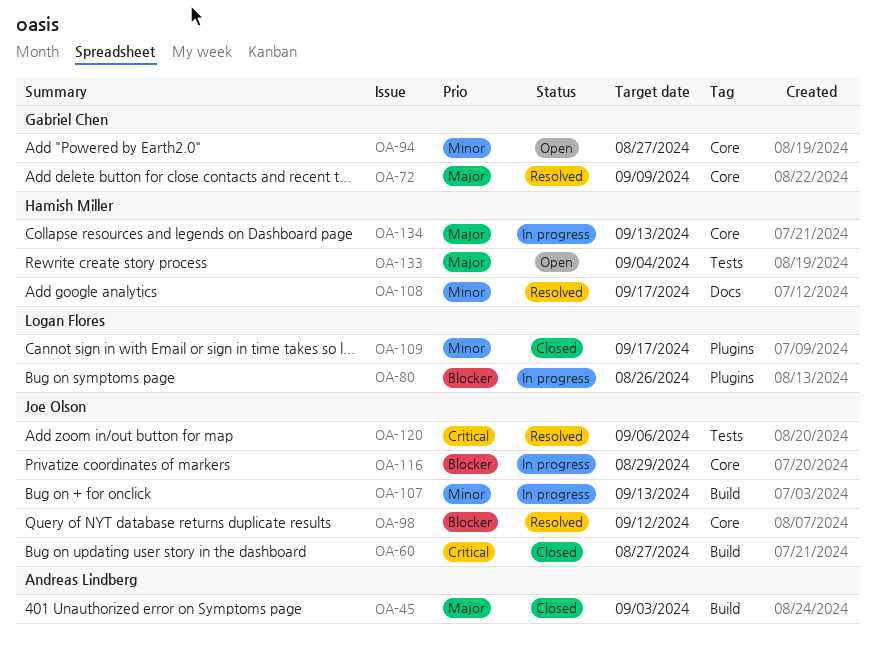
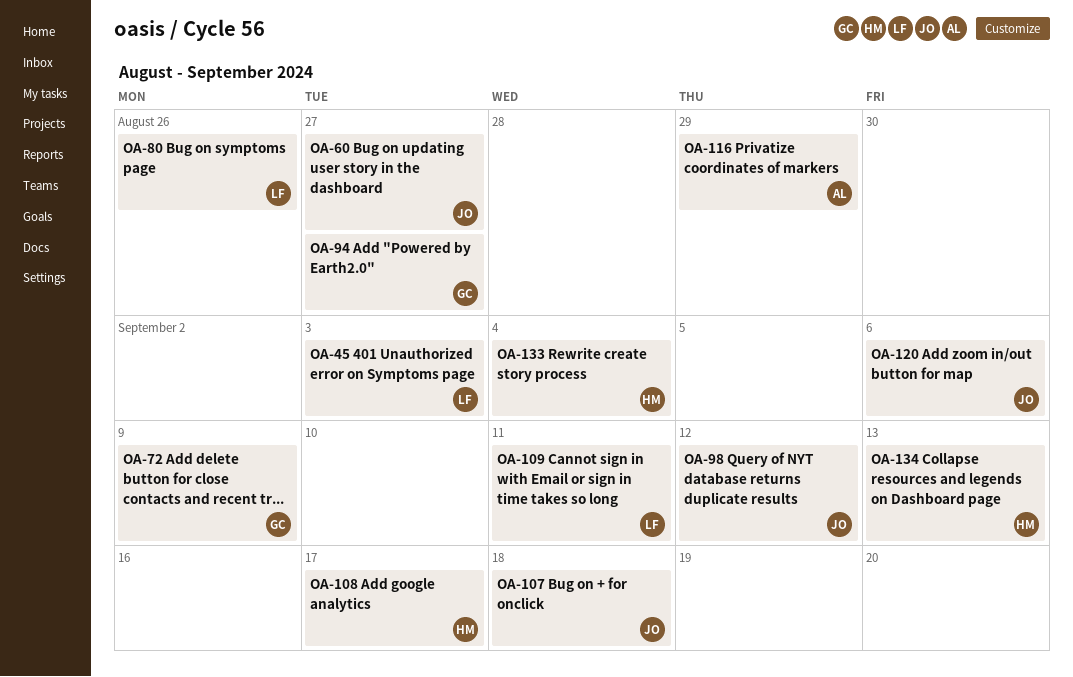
OA-45, owner: Andreas Lindberg -> Logan Flores
OA-107, due: Sep 13 -> Sep 18
OA-109, due: Sep 17 -> Sep 11
OA-116, owner: Joe Olson -> Andreas Lindberg

